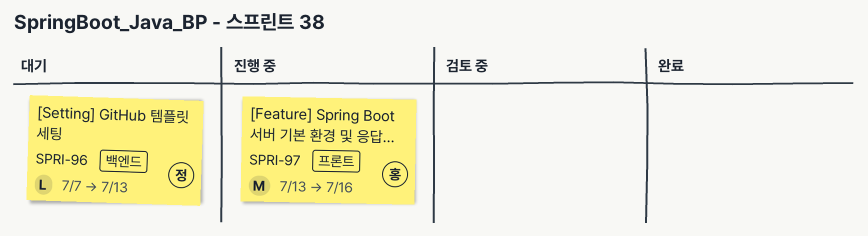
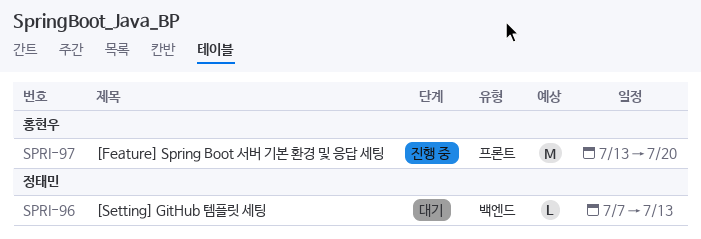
SPRI-97, due: Jul 16 -> Jul 20

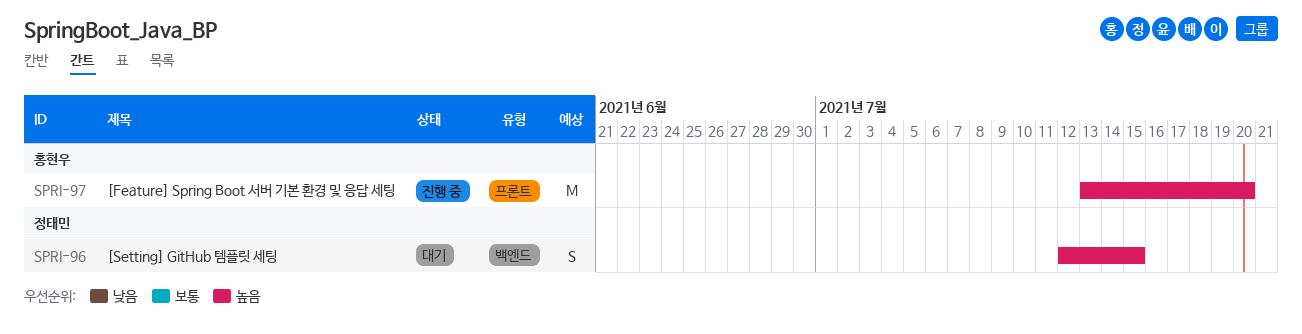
SPRI-96, estimate: L -> S
SPRI-96, start: Jul 7 -> Jul 12
SPRI-96, due: Jul 13 -> Jul 15

